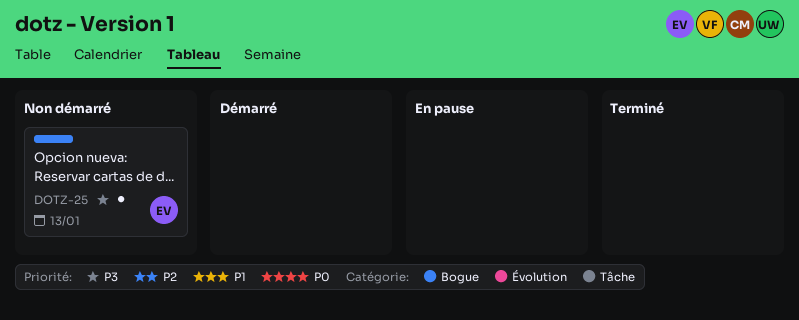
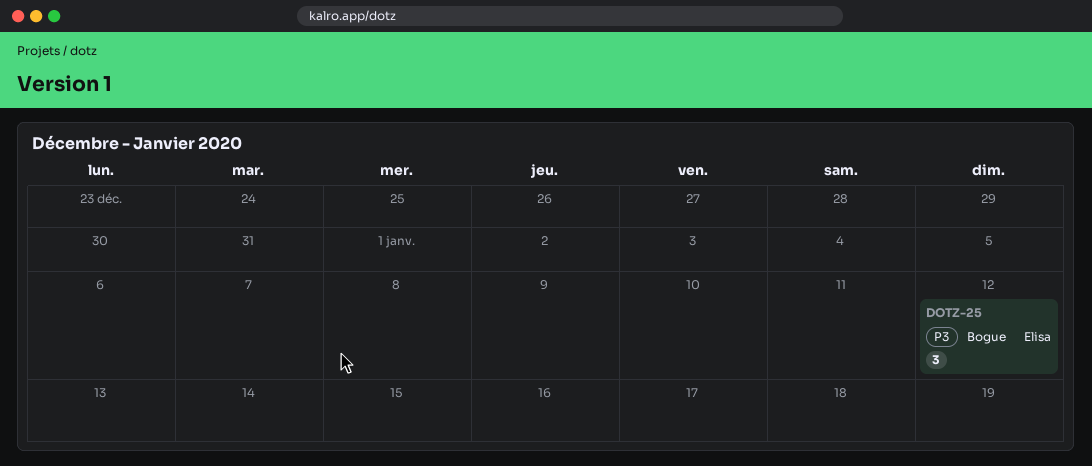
DOTZ-25, estimate: 1 -> 3
DOTZ-25, due: Jan 13 -> Jan 12

